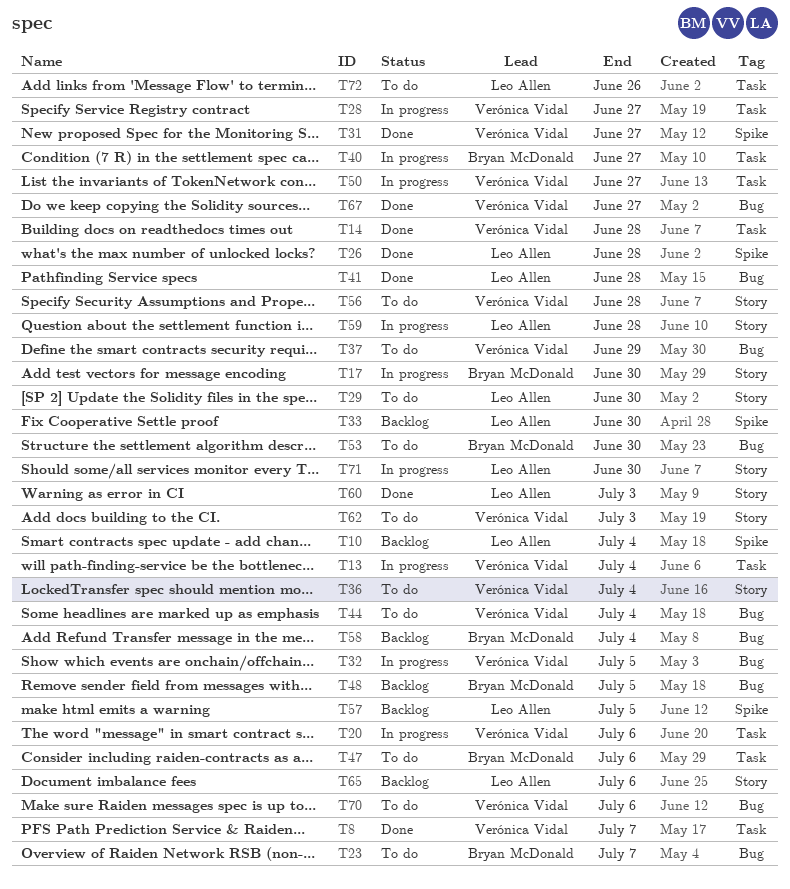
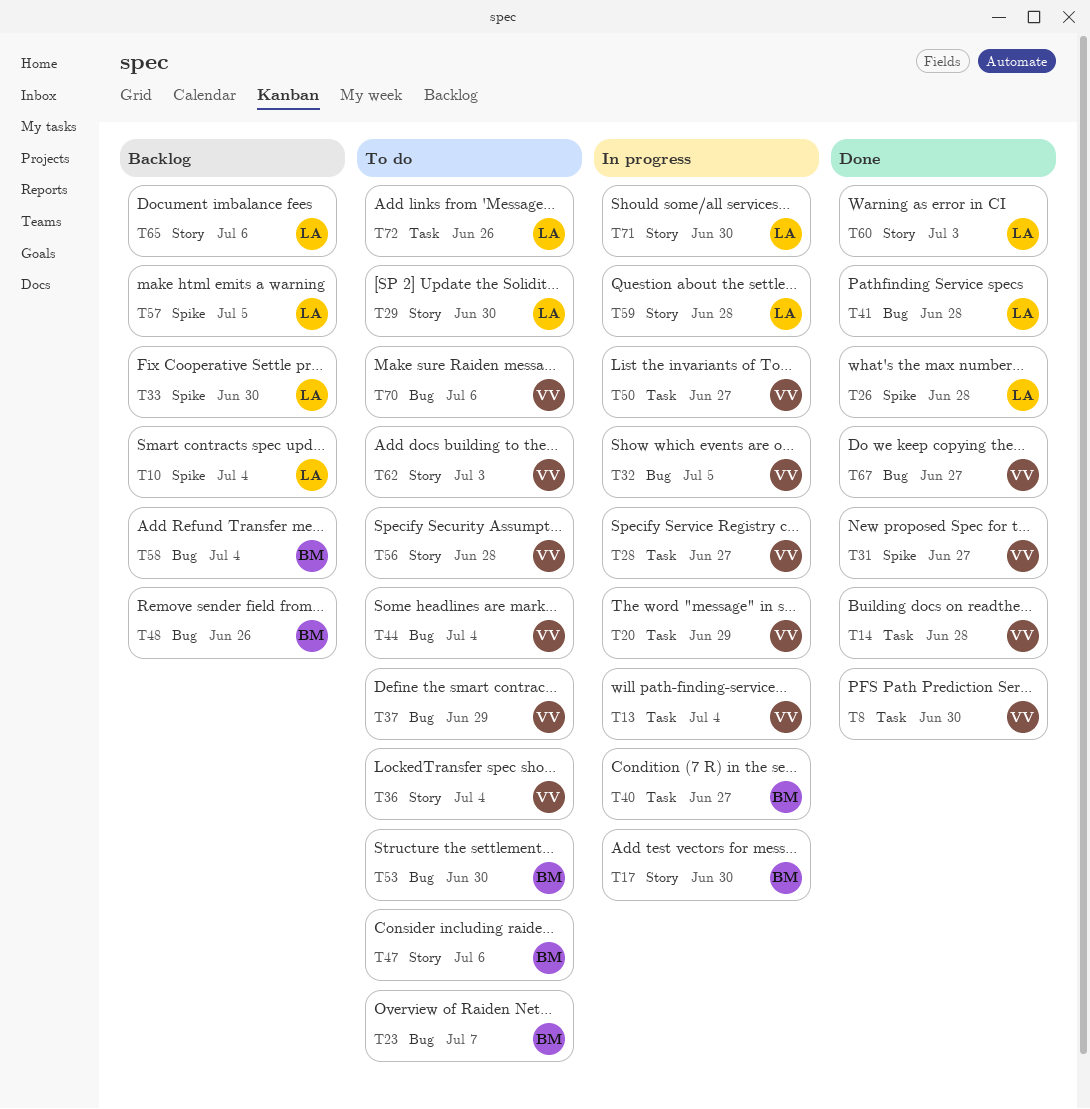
T8, due: Jul 7 -> Jun 30
T20, due: Jul 6 -> Jun 29
T47, label: Task -> Story
T48, due: Jul 5 -> Jun 26

